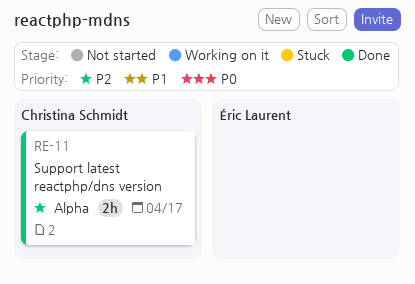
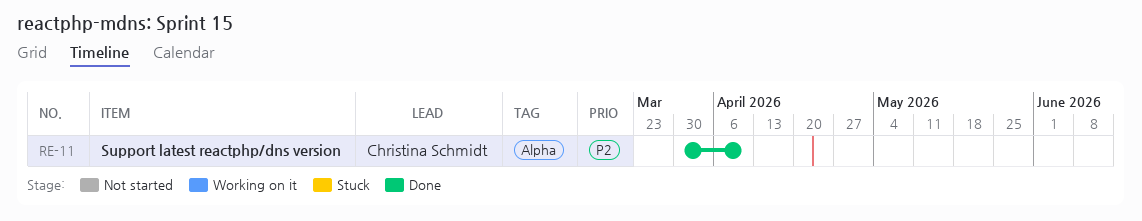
RE-11, due: Apr 17 -> Apr 10

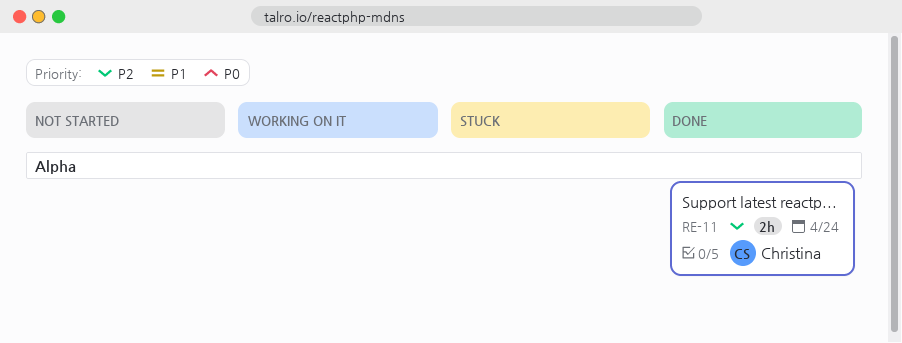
RE-11, due: Apr 10 -> Apr 24

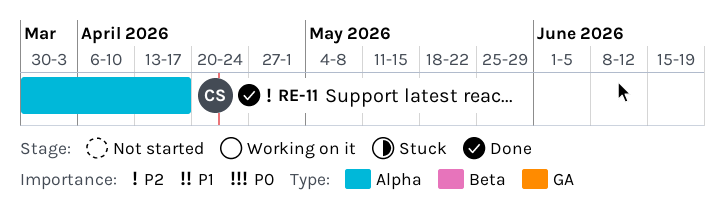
RE-11, due: Apr 24 -> Apr 17

